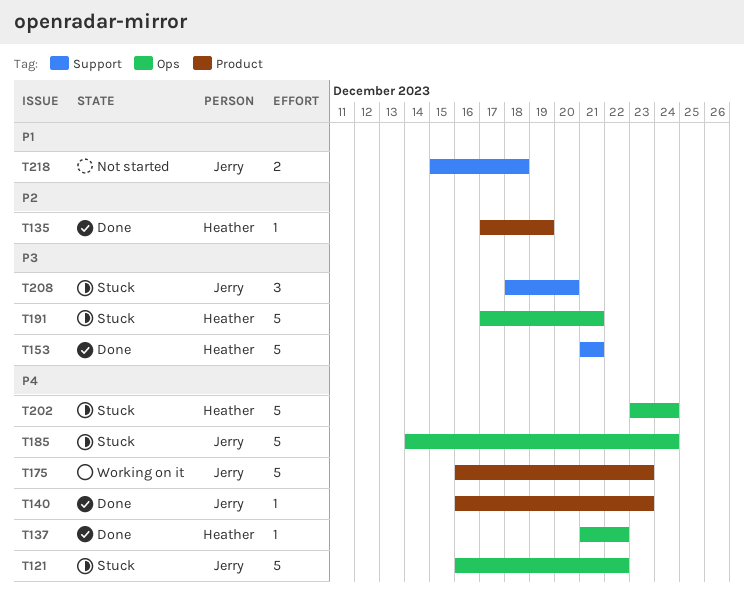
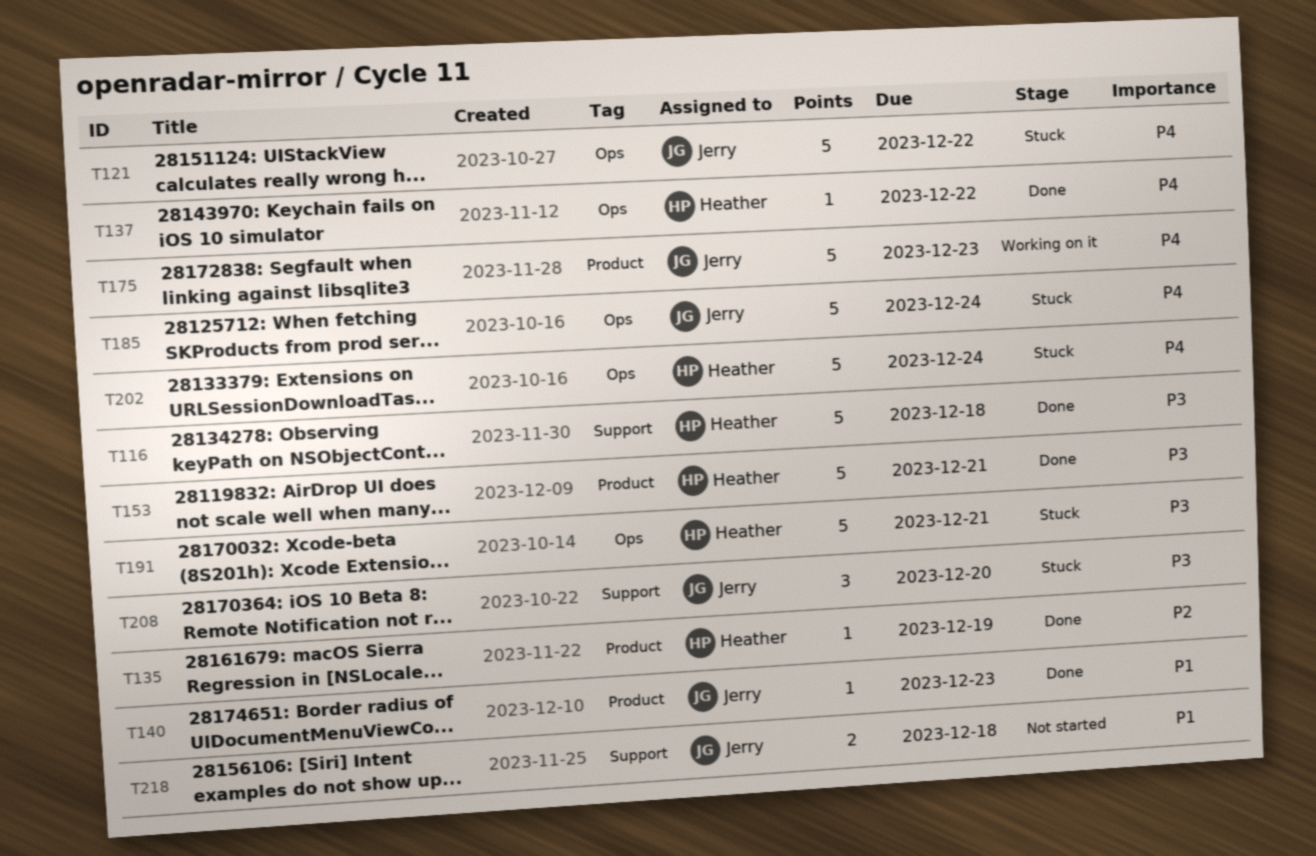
T116: none -> present
T140, priority: P4 -> P1
T153, label: Support -> Product

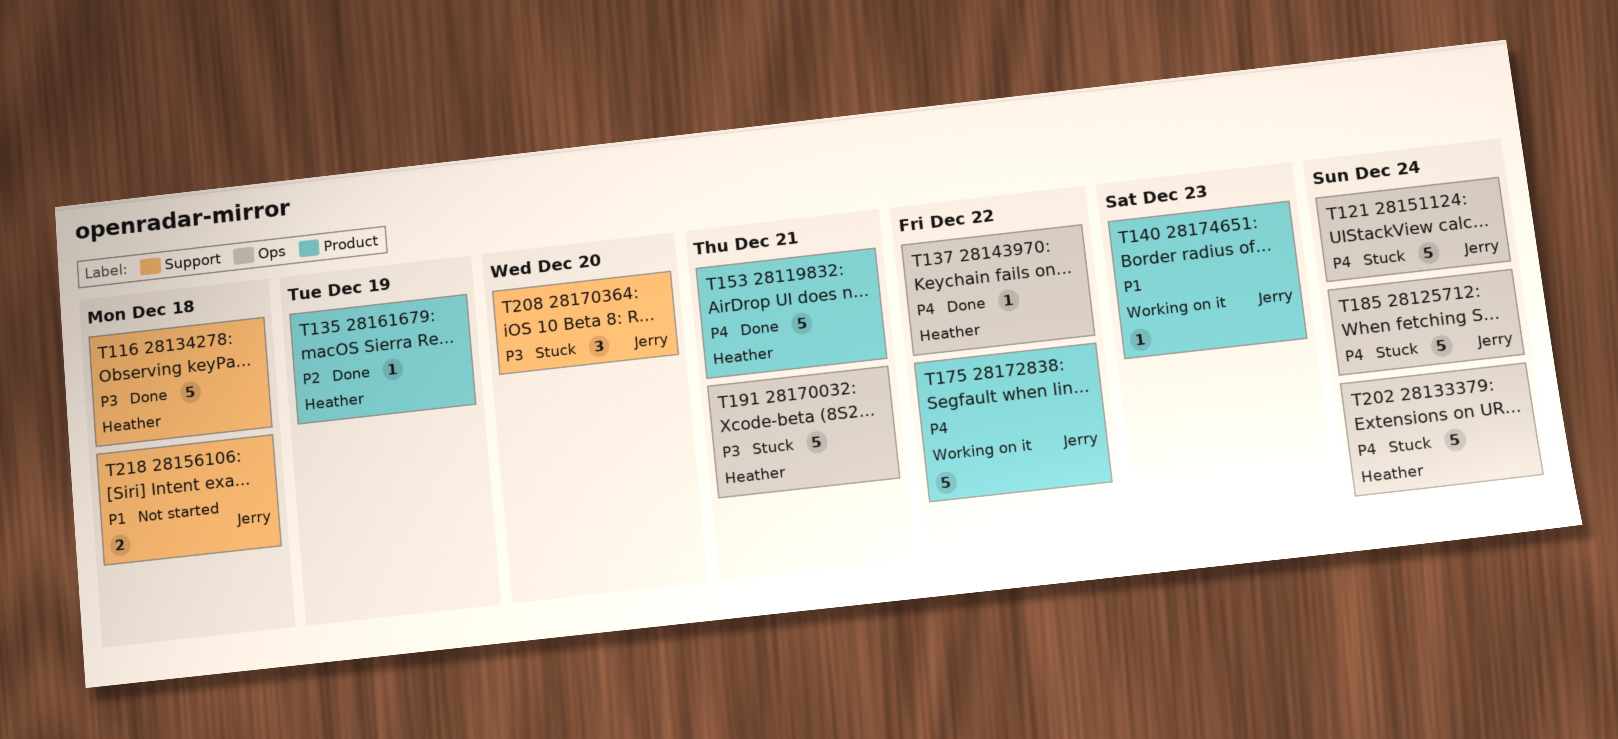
T121, due: Dec 22 -> Dec 24
T140, status: Done -> Working on it
T153, priority: P3 -> P4
T175, due: Dec 23 -> Dec 22

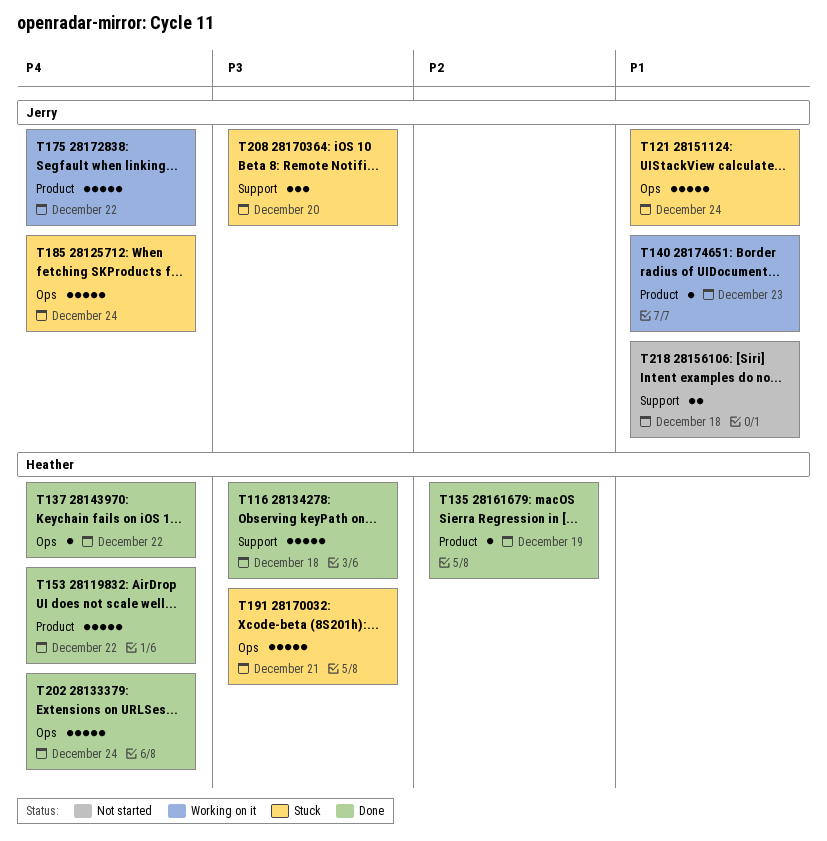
T121, priority: P4 -> P1
T153, due: Dec 21 -> Dec 22
T202, status: Stuck -> Done

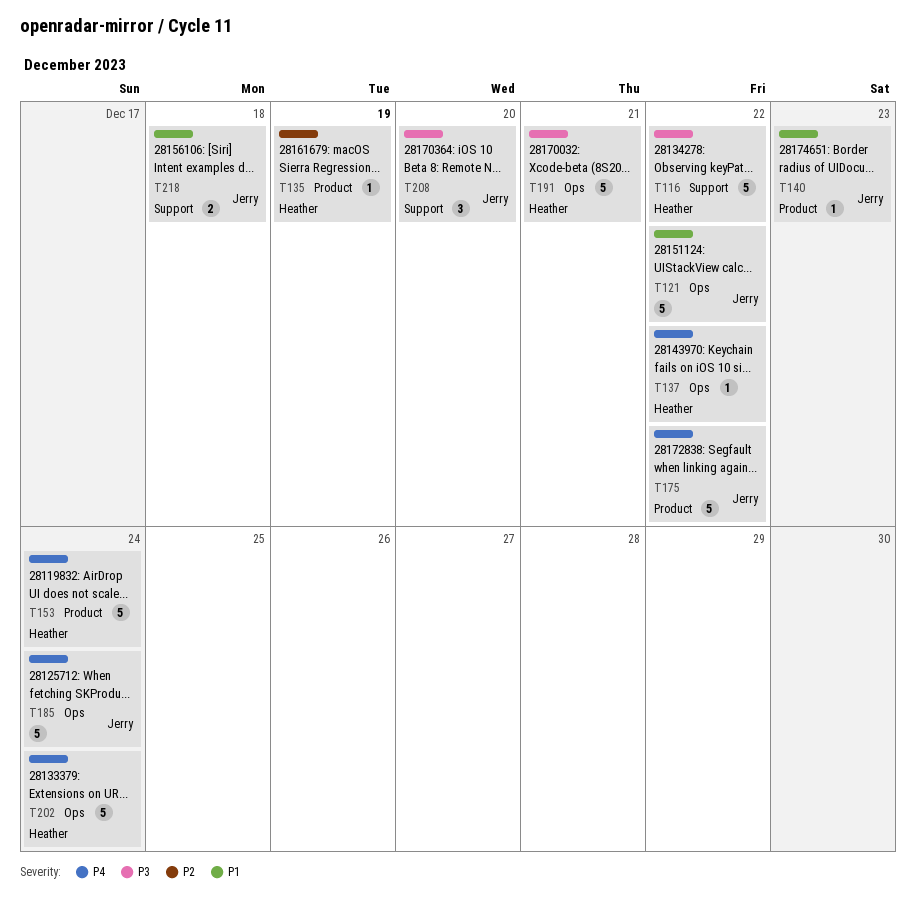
T116, due: Dec 18 -> Dec 22
T121, due: Dec 24 -> Dec 22
T153, due: Dec 22 -> Dec 24

